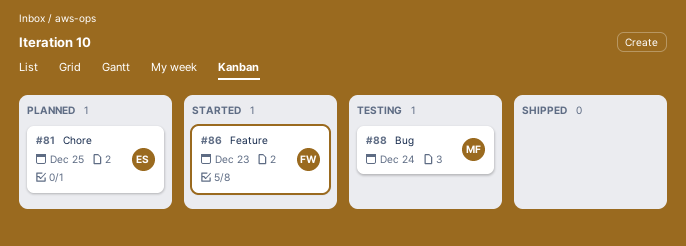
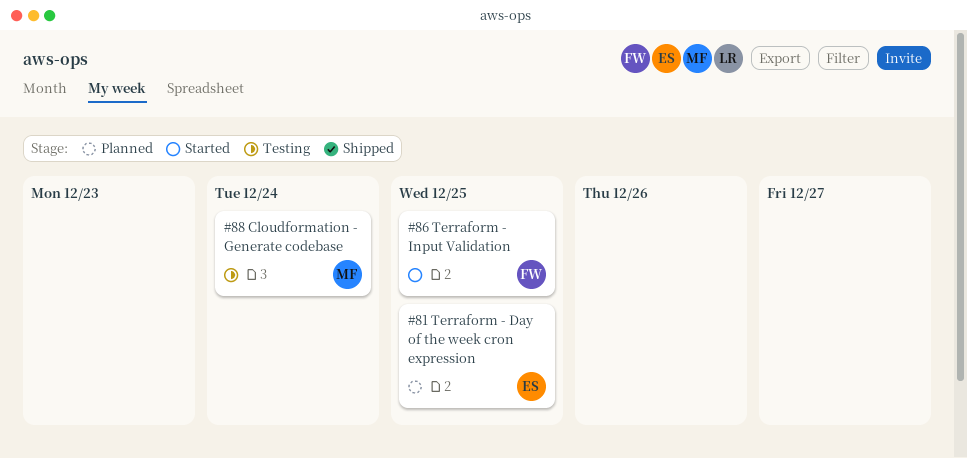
#86, due: Dec 23 -> Dec 25

